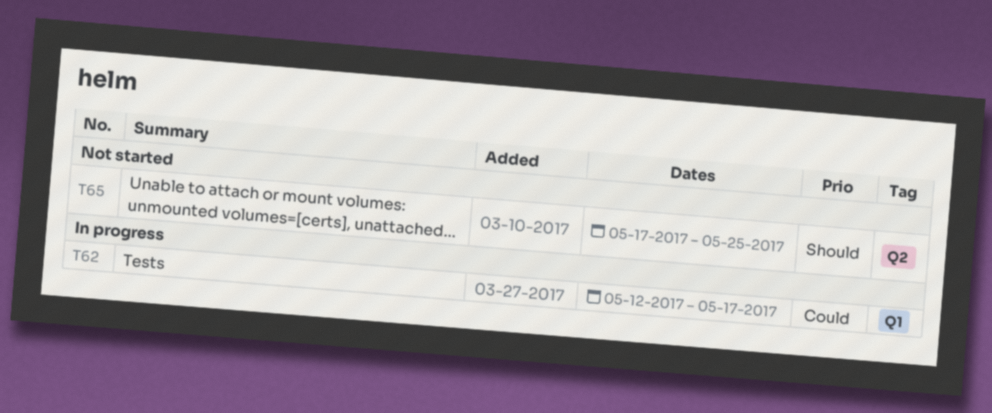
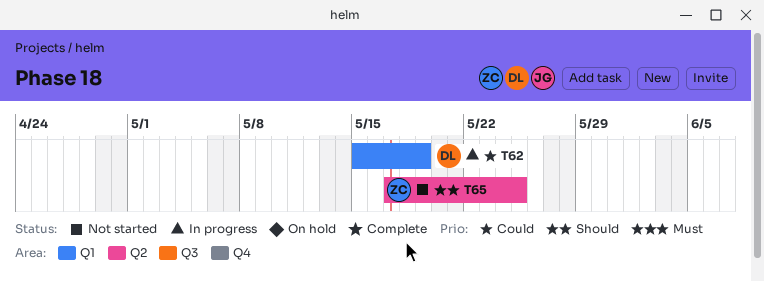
T62, start: May 12 -> May 15
T62, due: May 17 -> May 19

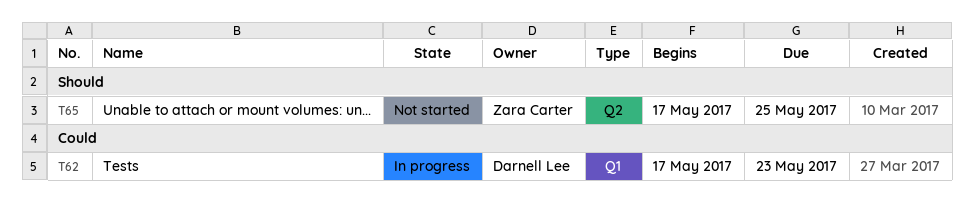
T62, start: May 15 -> May 17
T62, due: May 19 -> May 23

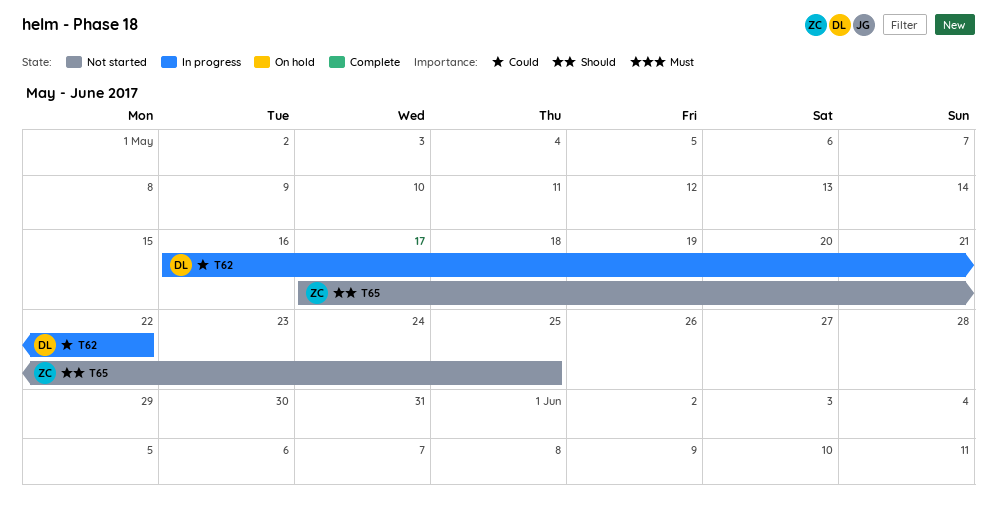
T62, start: May 17 -> May 16
T62, due: May 23 -> May 22

